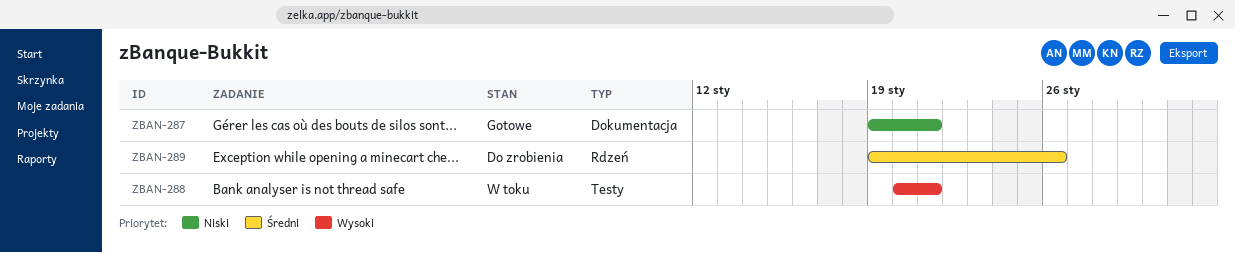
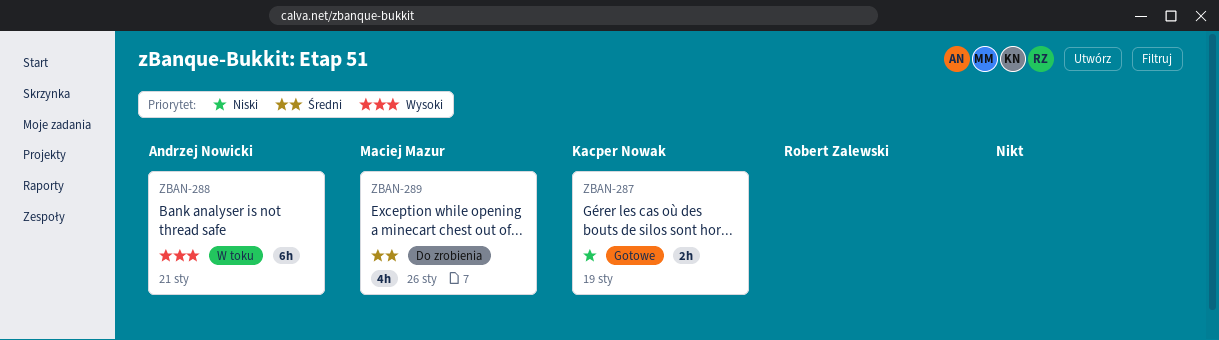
ZBAN-287, due: Jan 21 -> Jan 19

